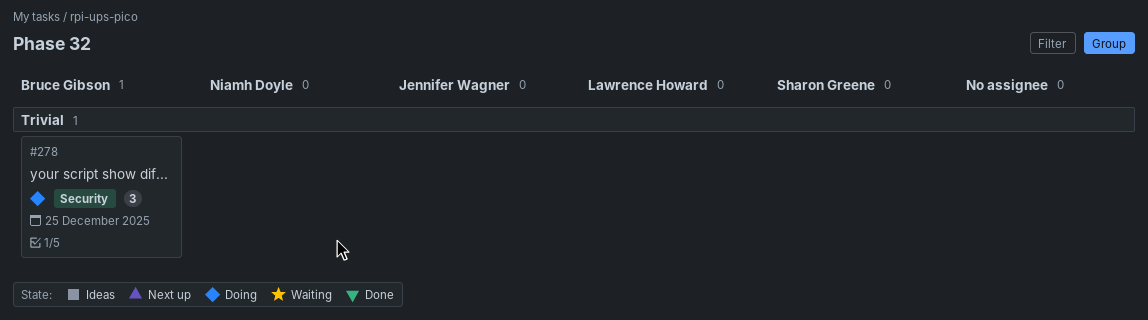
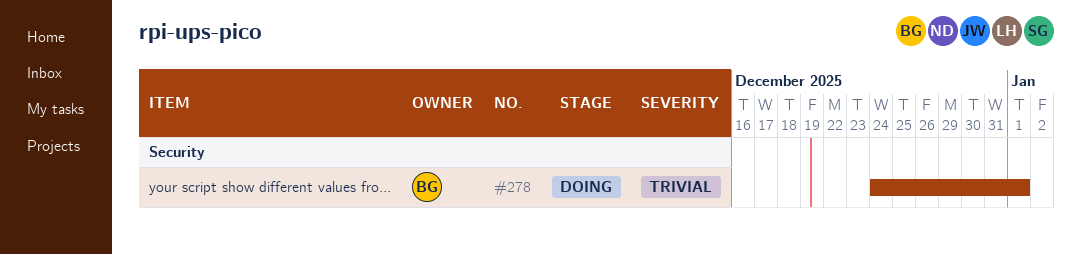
#278, due: Dec 25 -> Jan 1

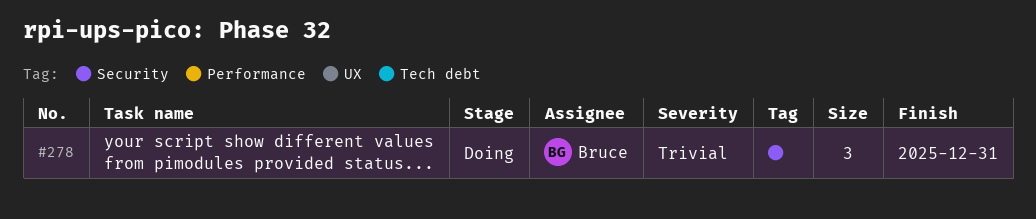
#278, due: Jan 1 -> Dec 31

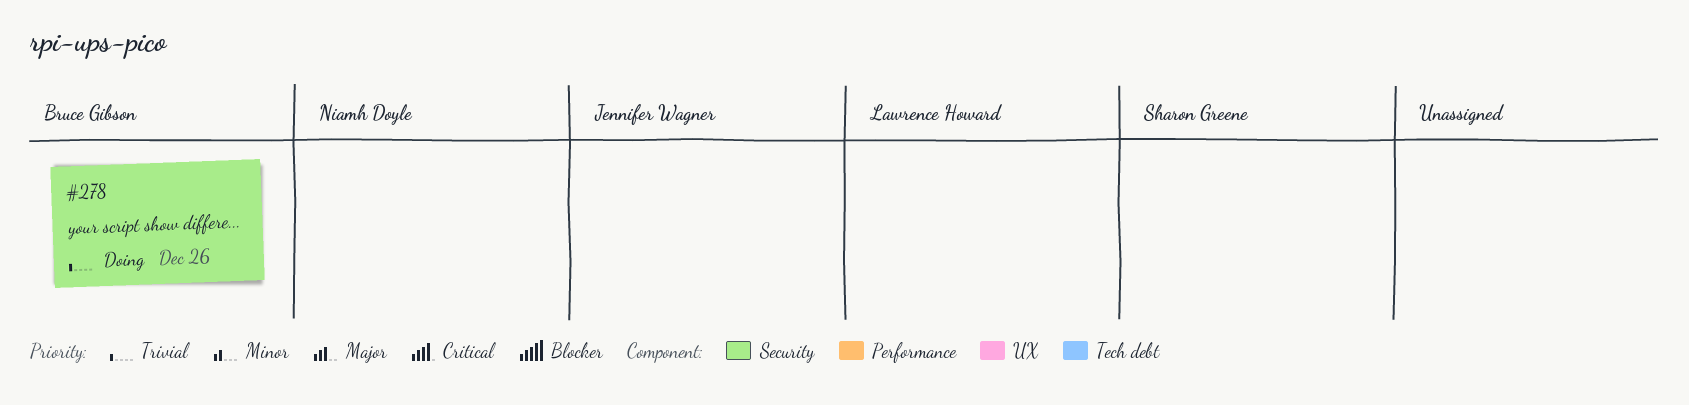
#278, due: Dec 31 -> Dec 26

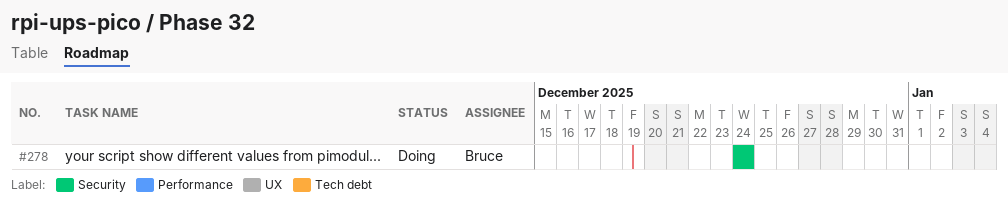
#278, due: Dec 26 -> Dec 24

